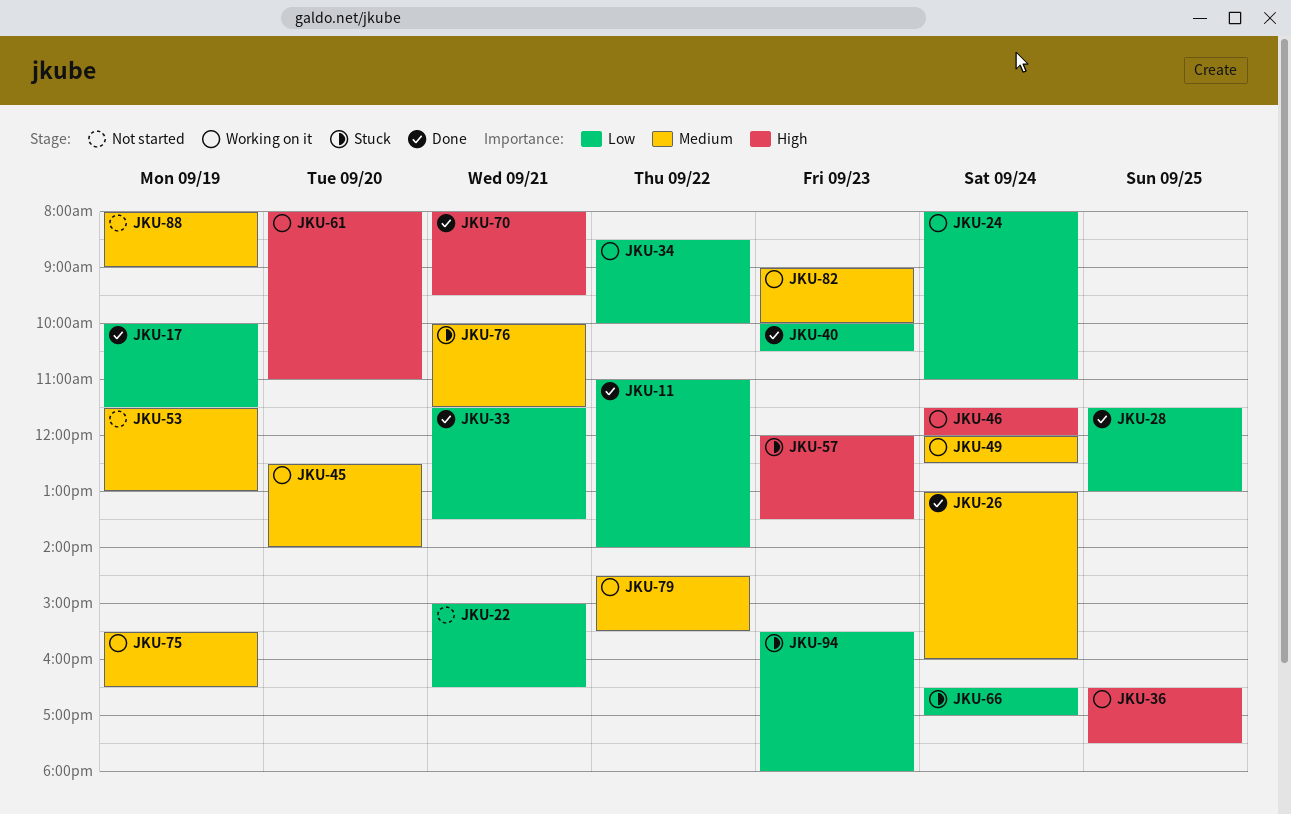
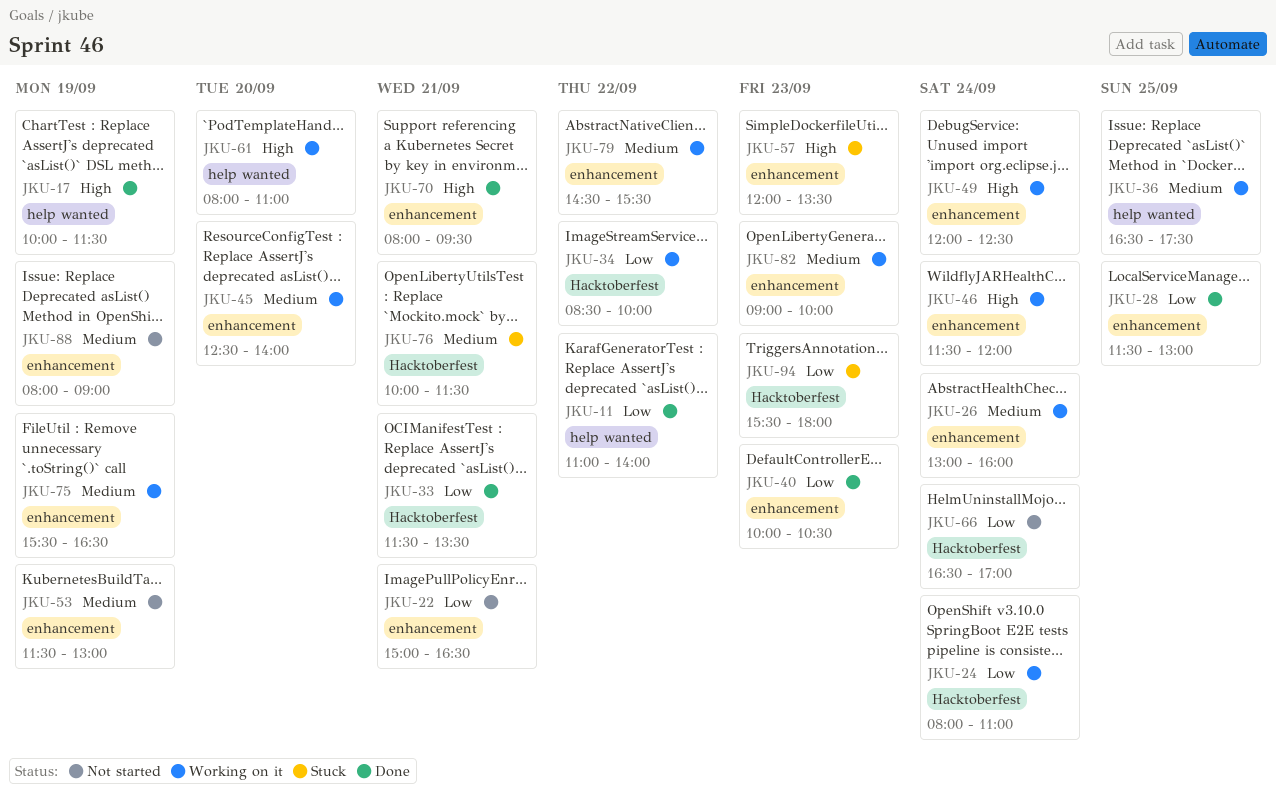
JKU-17, priority: Low -> High
JKU-26, status: Done -> Working on it
JKU-36, priority: High -> Medium
JKU-49, priority: Medium -> High
JKU-66, status: Stuck -> Not started

